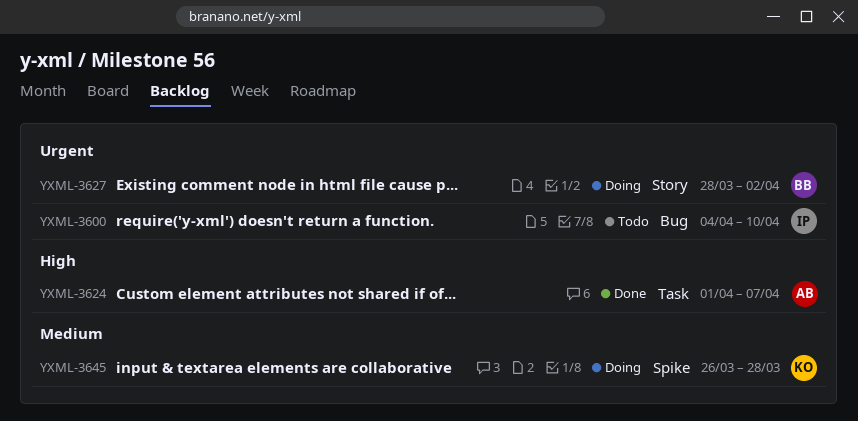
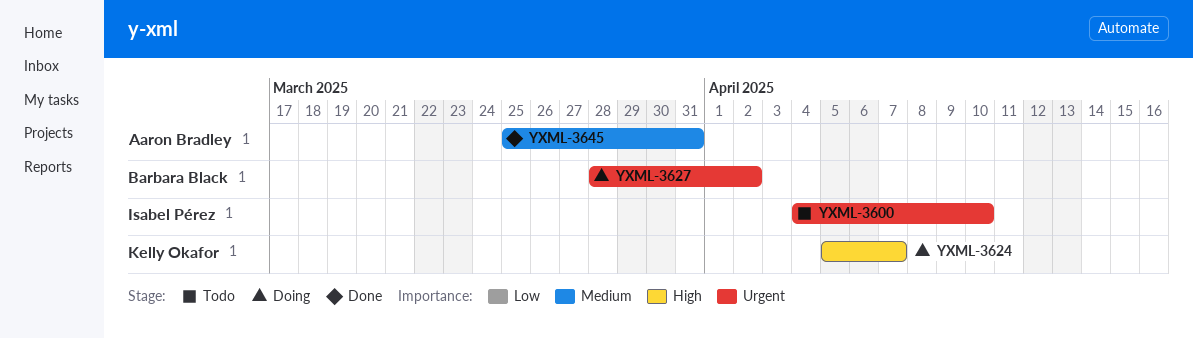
YXML-3624, status: Done -> Doing
YXML-3624, owner: Aaron Bradley -> Kelly Okafor
YXML-3624, start: Apr 1 -> Apr 5
YXML-3645, status: Doing -> Done
YXML-3645, owner: Kelly Okafor -> Aaron Bradley
YXML-3645, start: Mar 26 -> Mar 25
YXML-3645, due: Mar 28 -> Mar 31

